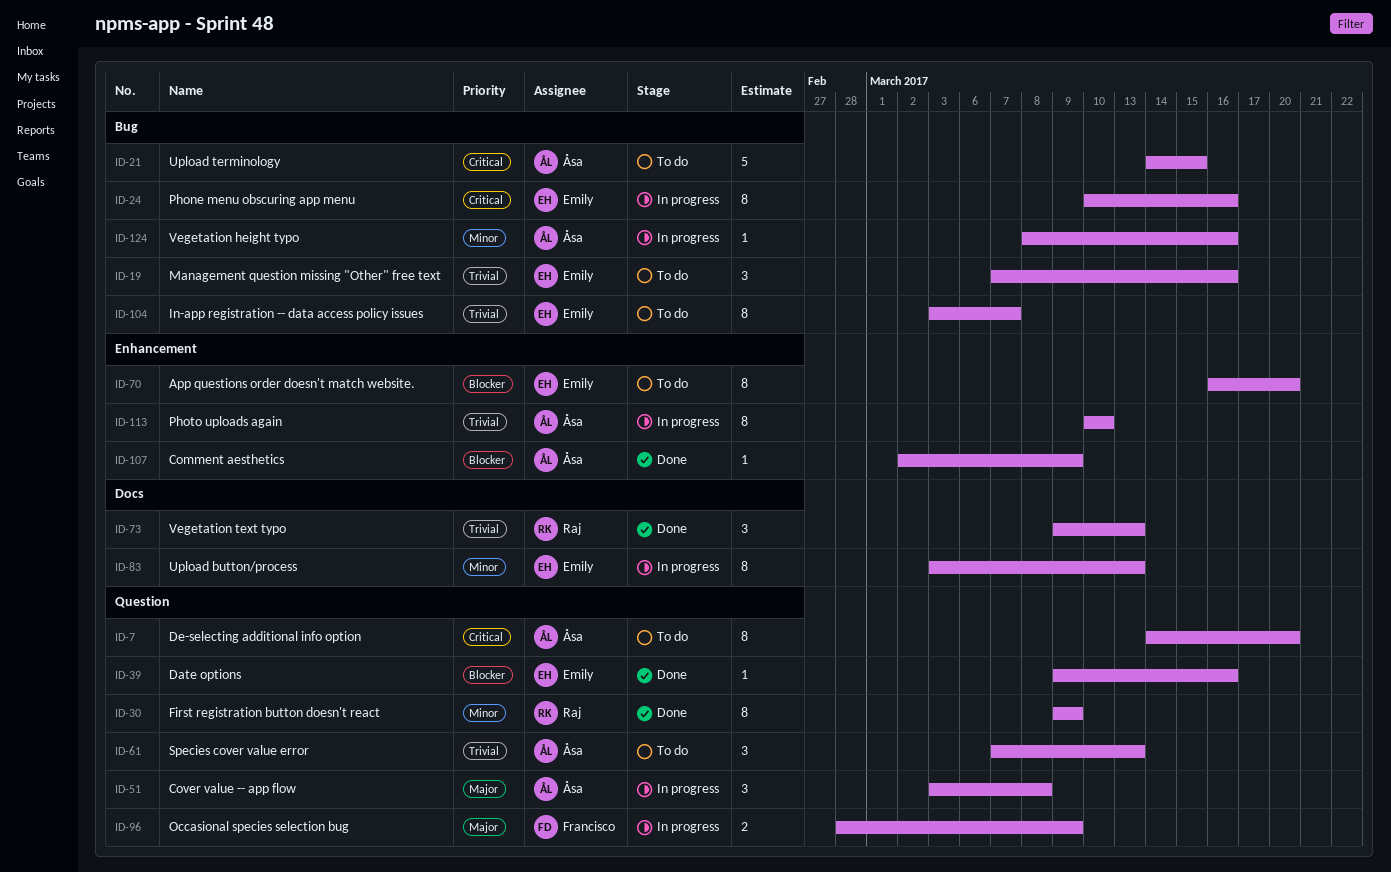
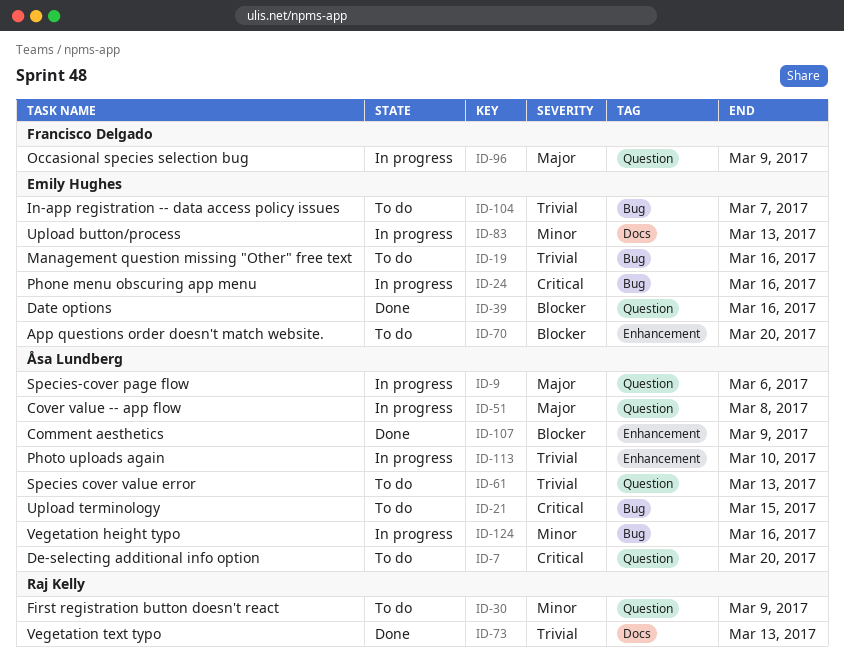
ID-9: none -> present
ID-30, status: Done -> To do

